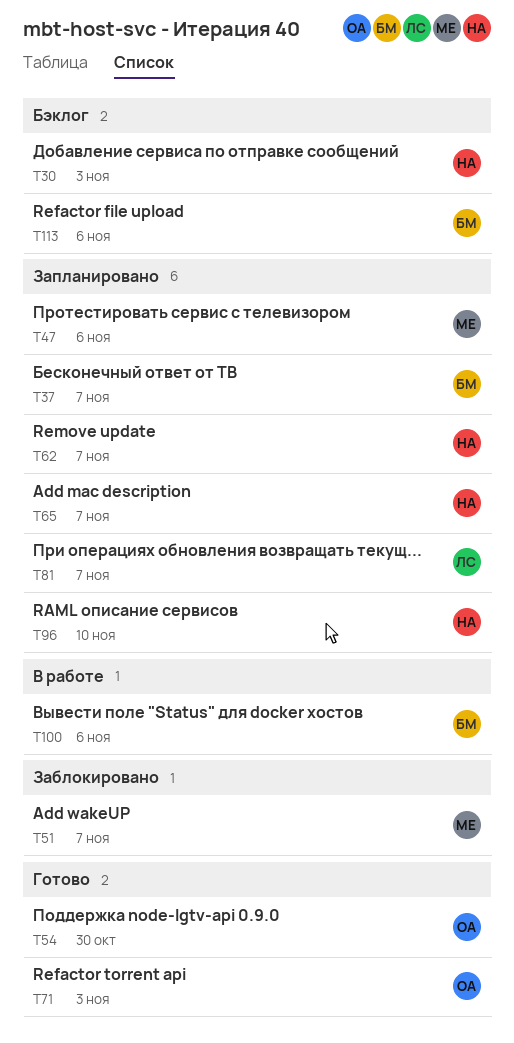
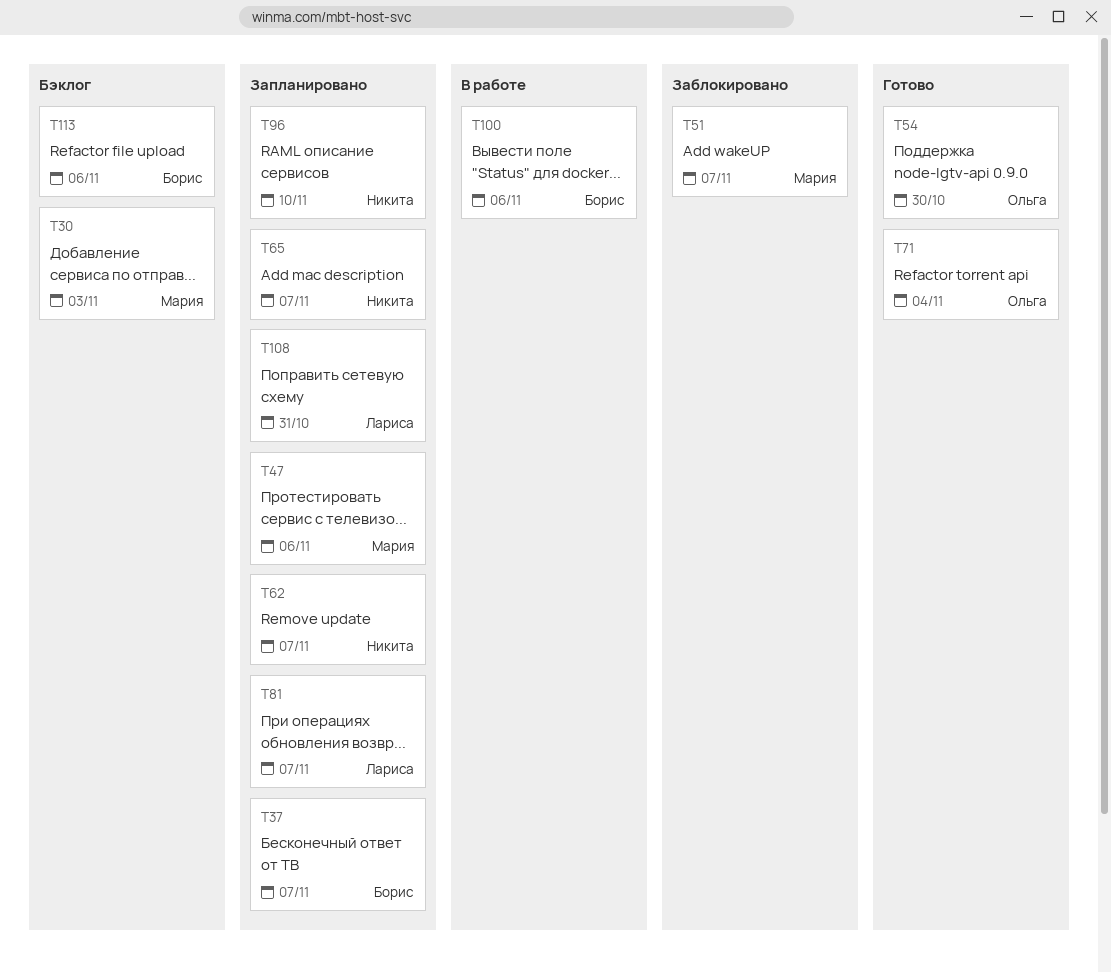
T30, owner: Никита -> Мария
T71, due: Nov 3 -> Nov 4
T108: none -> present

